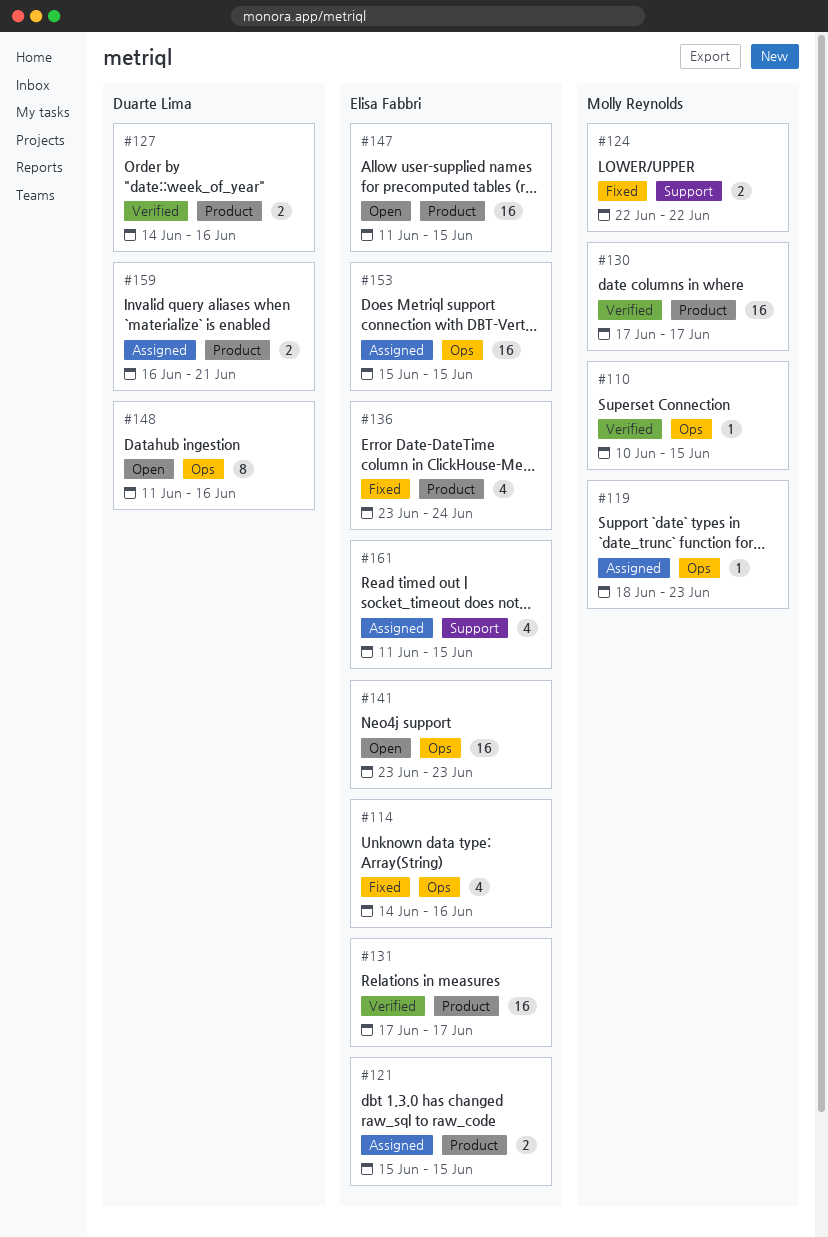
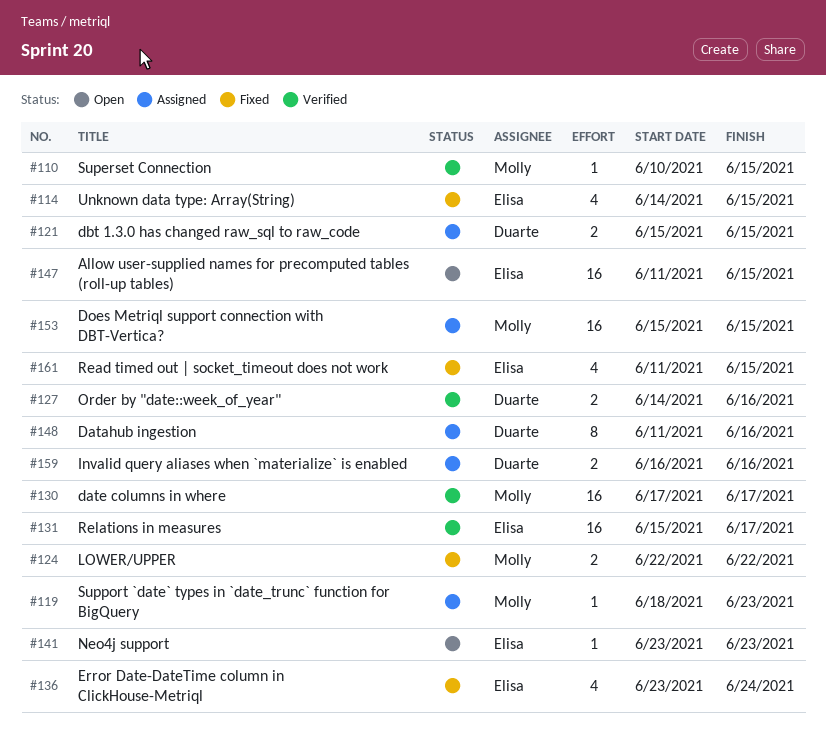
#114, due: Jun 16 -> Jun 15
#121, owner: Elisa Fabbri -> Duarte Lima
#131, start: Jun 17 -> Jun 15
#141, estimate: 16 -> 1
#148, status: Open -> Assigned
#153, owner: Elisa Fabbri -> Molly Reynolds
#159, due: Jun 21 -> Jun 16
#161, status: Assigned -> Fixed

